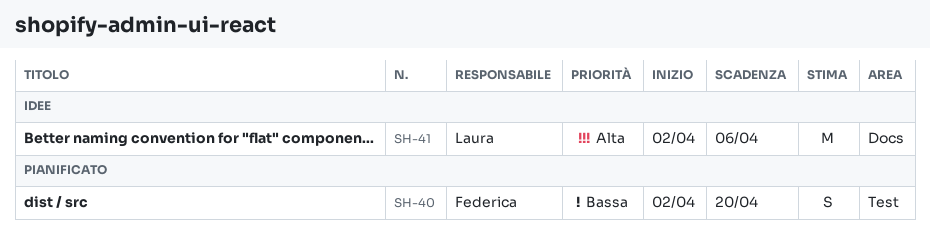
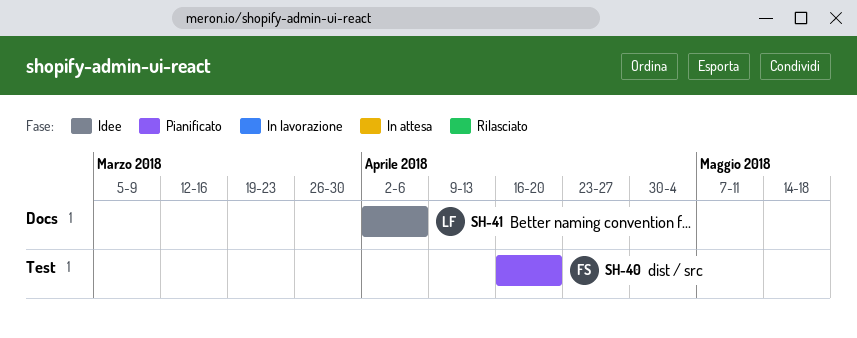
SH-40, start: Apr 2 -> Apr 16

